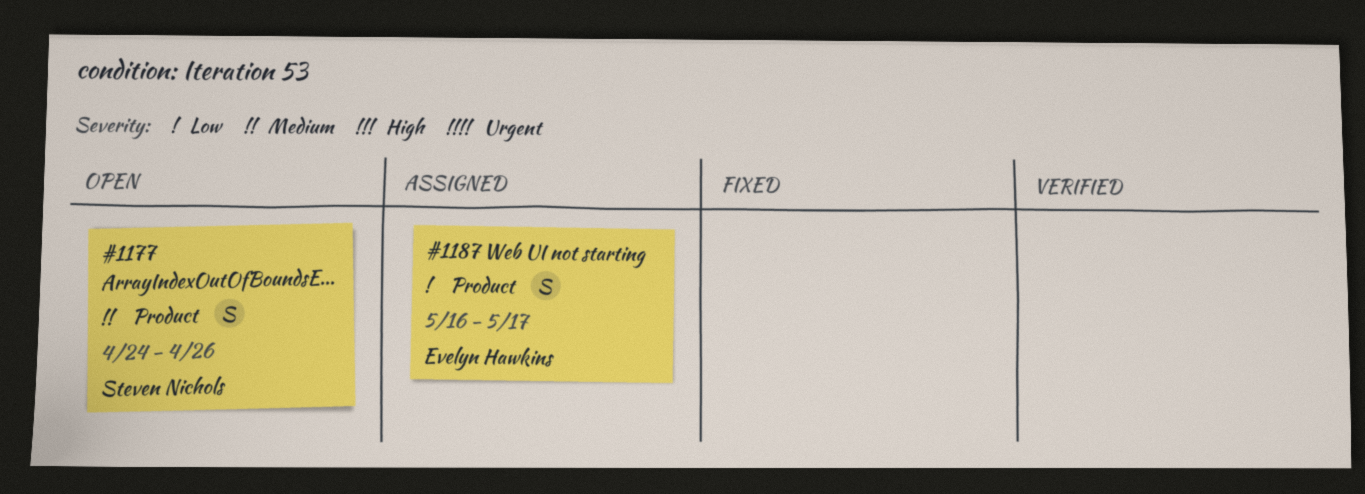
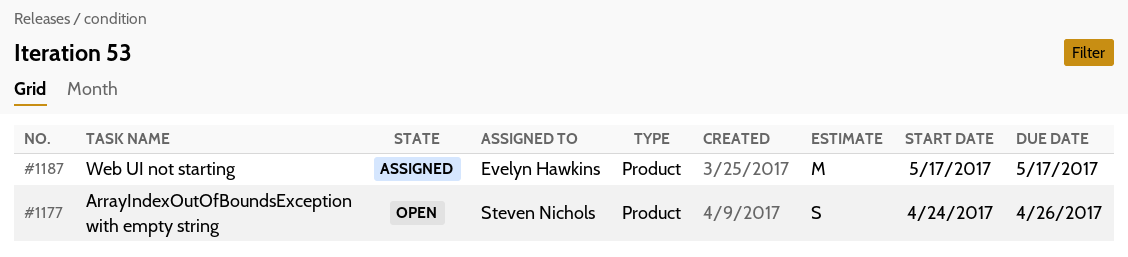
#1187, estimate: S -> M
#1187, start: May 16 -> May 17

